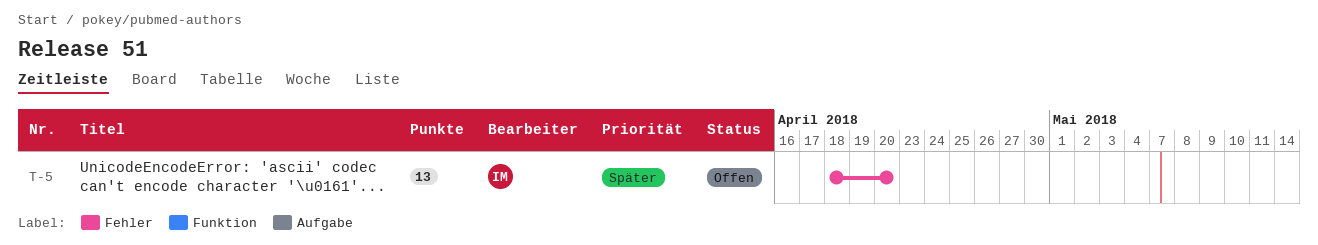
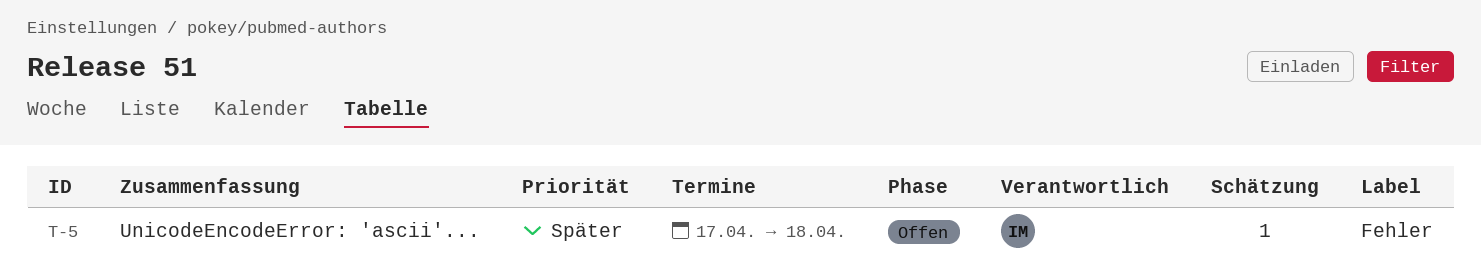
T-5, estimate: 13 -> 1
T-5, start: Apr 18 -> Apr 17
T-5, due: Apr 20 -> Apr 18

